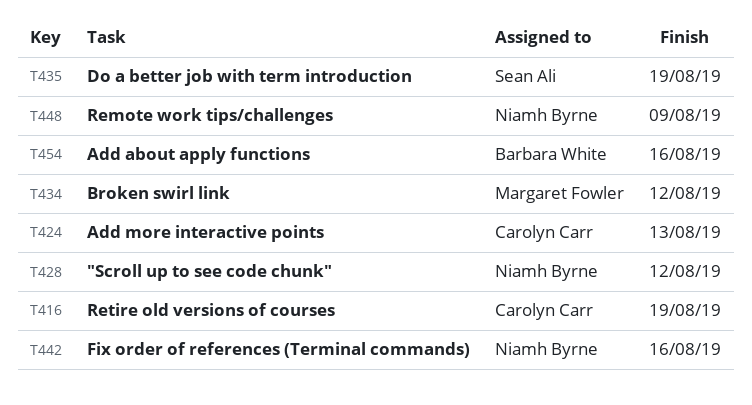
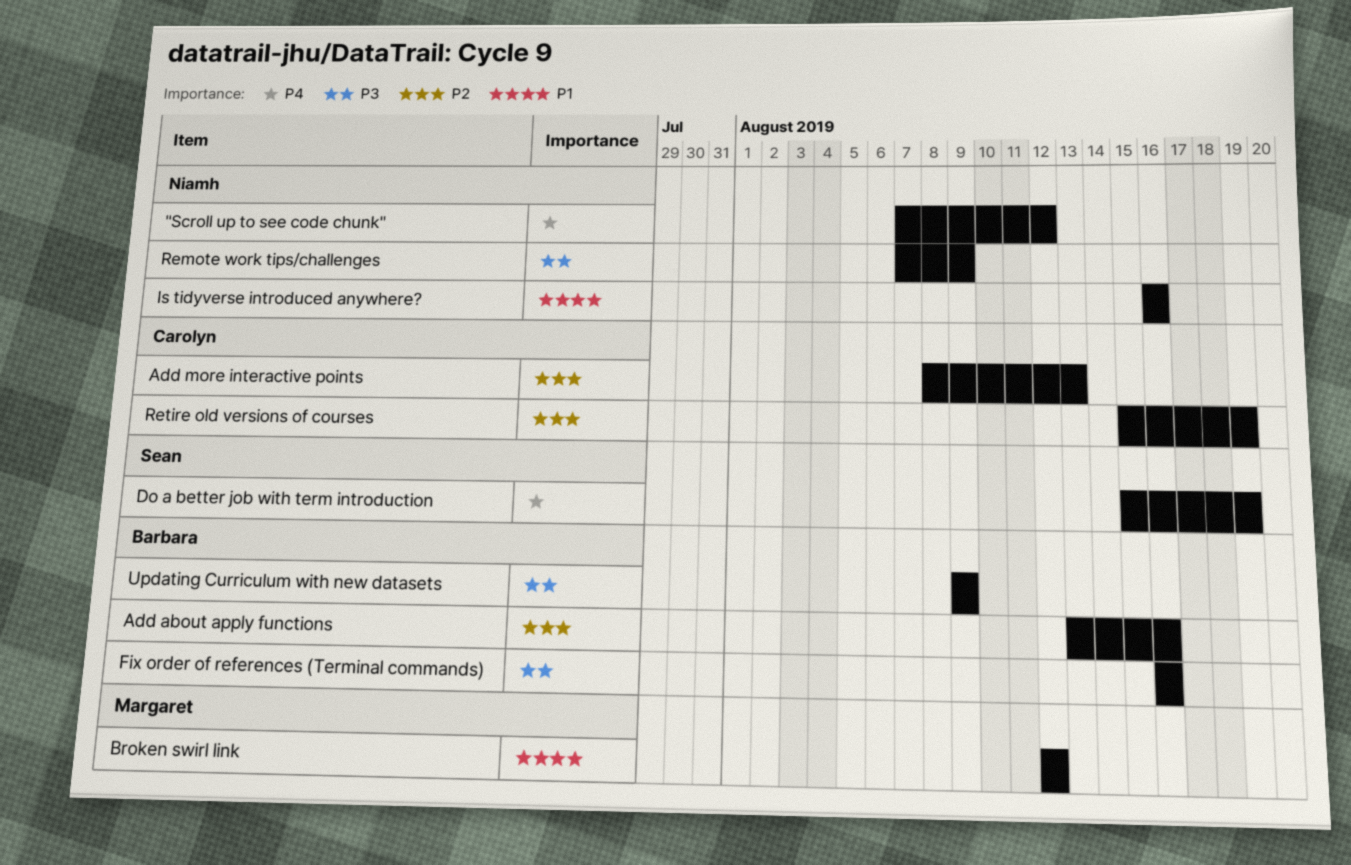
Fix order of references (Terminal commands), owner: Niamh Byrne -> Barbara White
Is tidyverse introduced anywhere?: none -> present
Updating Curriculum with new datasets: none -> present

